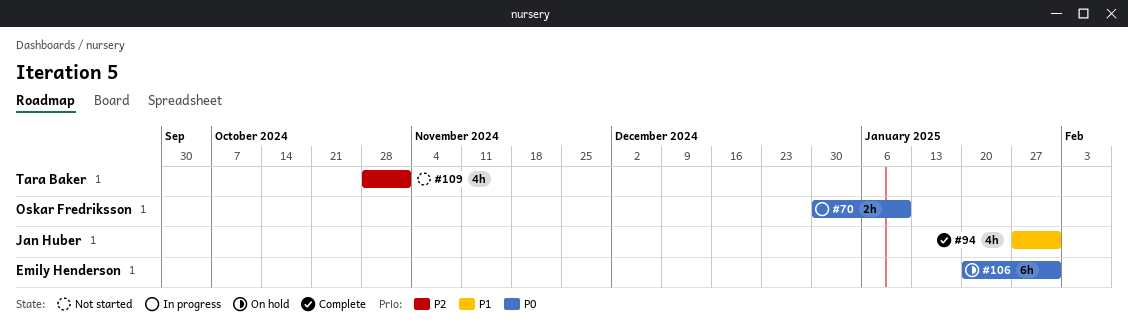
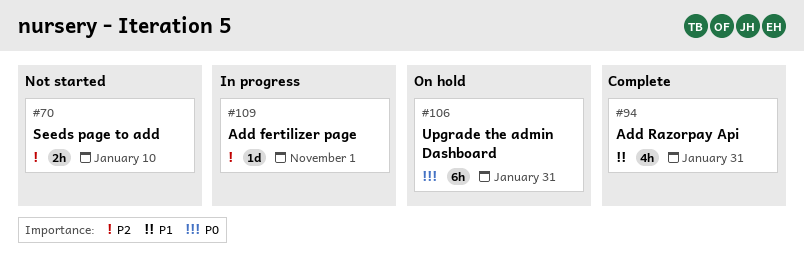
#70, status: In progress -> Not started
#70, priority: P0 -> P2
#109, status: Not started -> In progress
#109, estimate: 4h -> 1d

